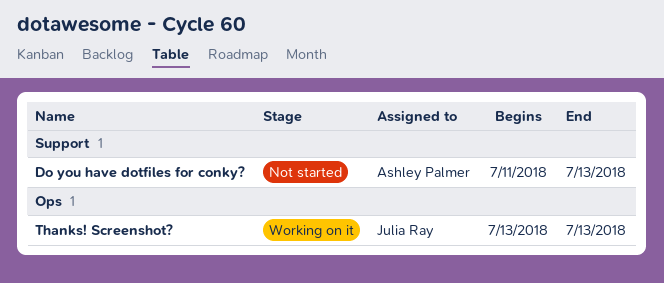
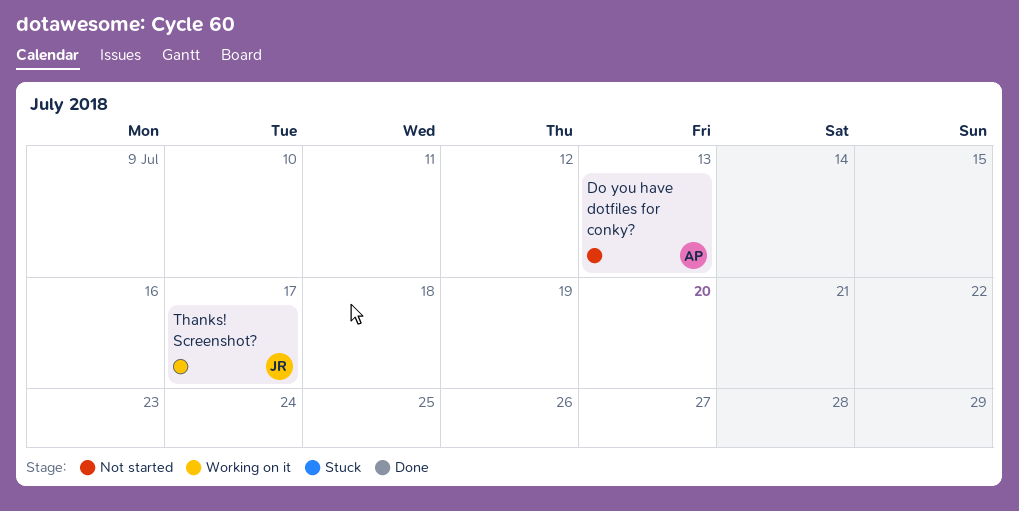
Thanks! Screenshot?, due: Jul 13 -> Jul 17

